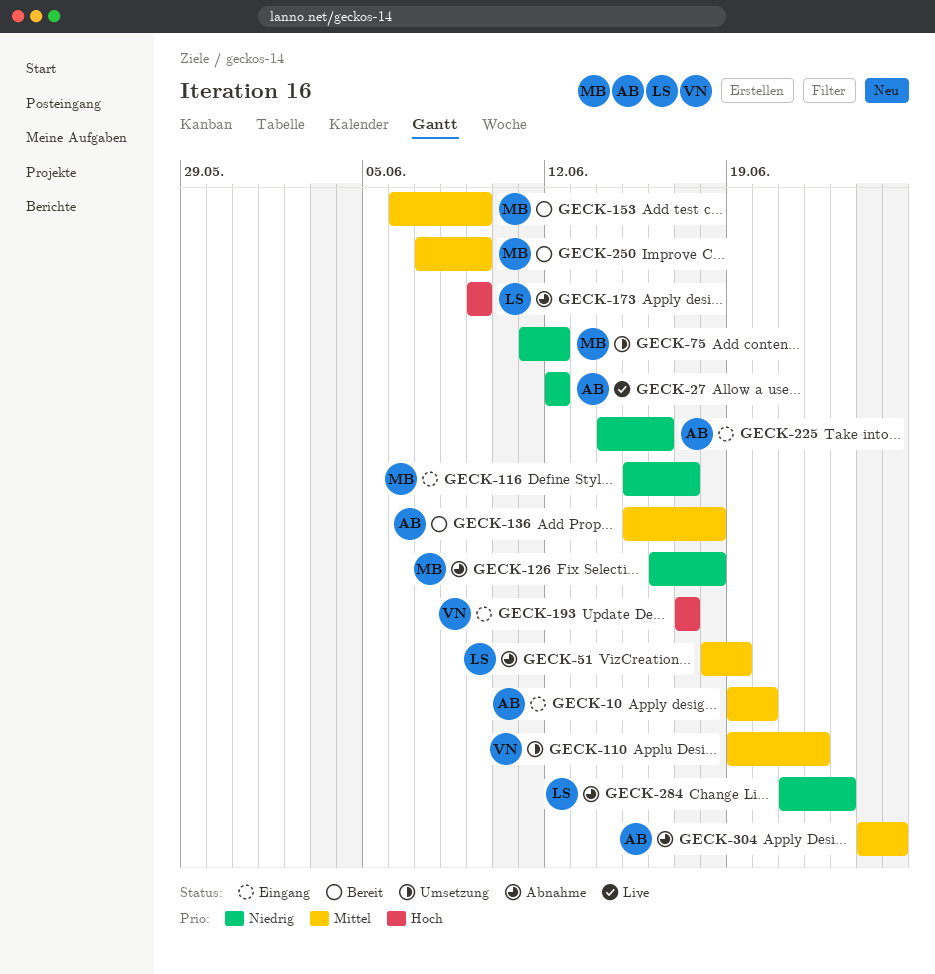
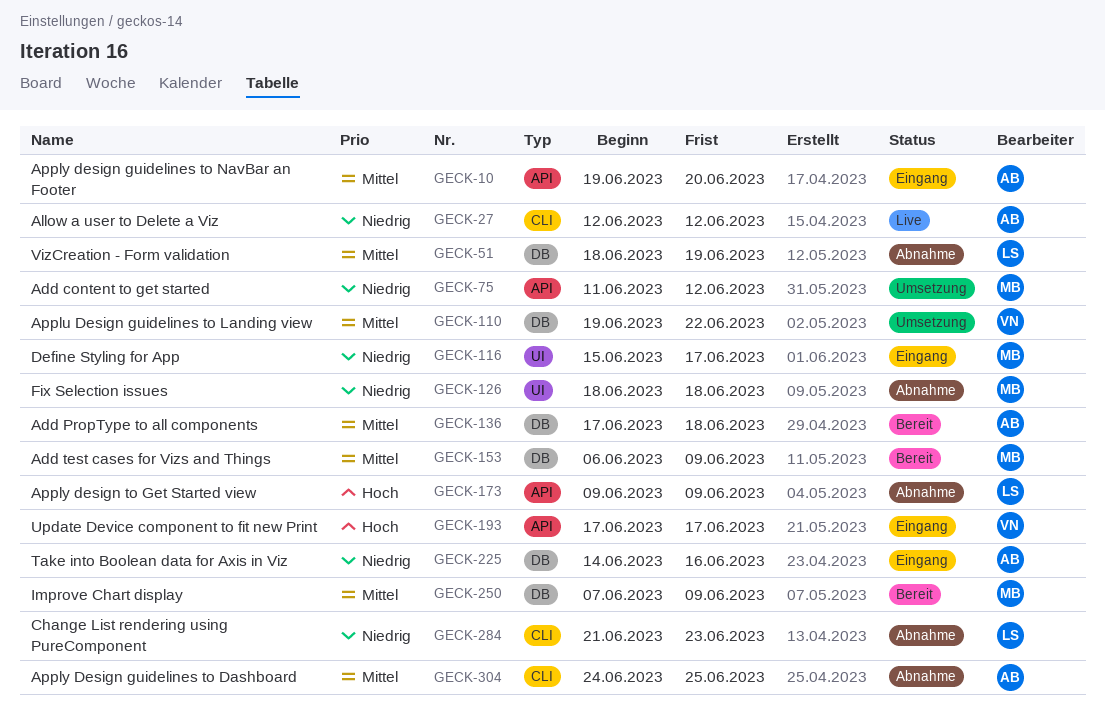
GECK-126, start: Jun 16 -> Jun 18
GECK-136, start: Jun 15 -> Jun 17

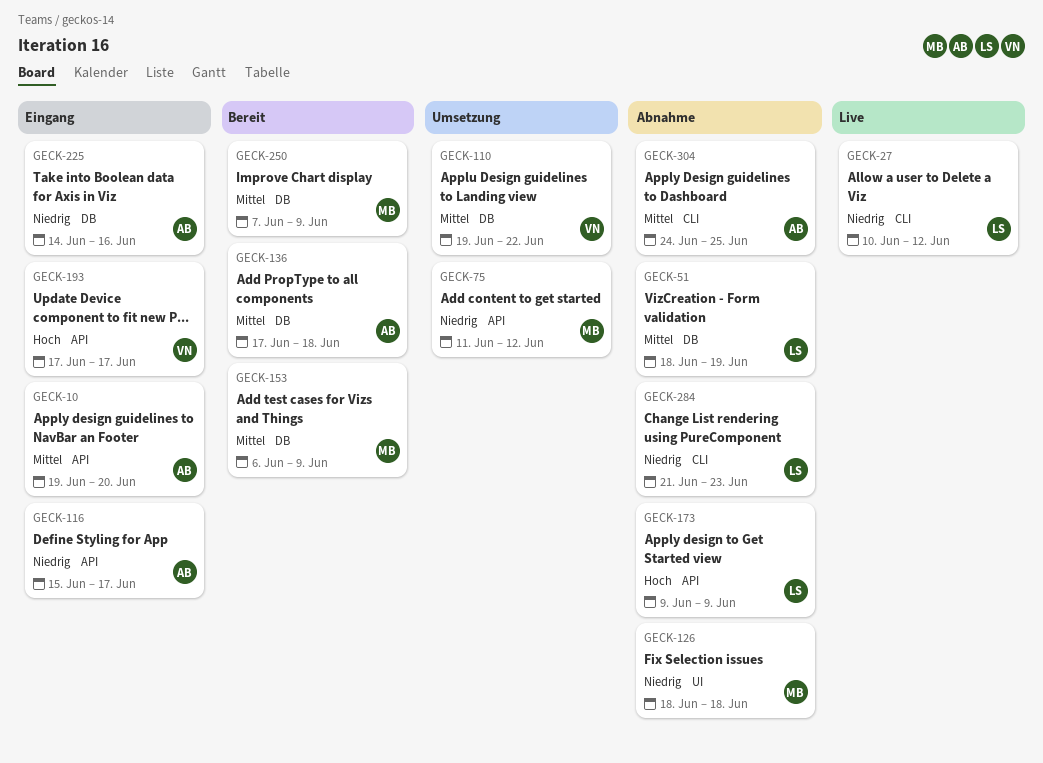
GECK-27, owner: AB -> LS
GECK-27, start: Jun 12 -> Jun 10
GECK-116, owner: MB -> AB
GECK-116, label: UI -> API

